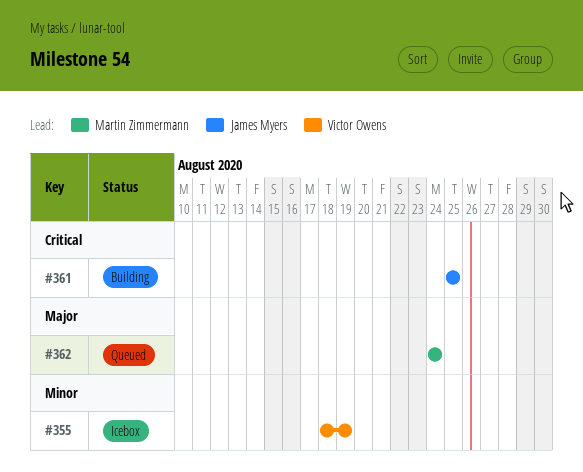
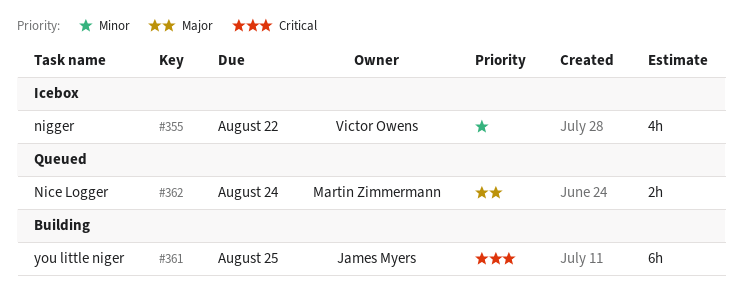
#355, due: Aug 19 -> Aug 22

